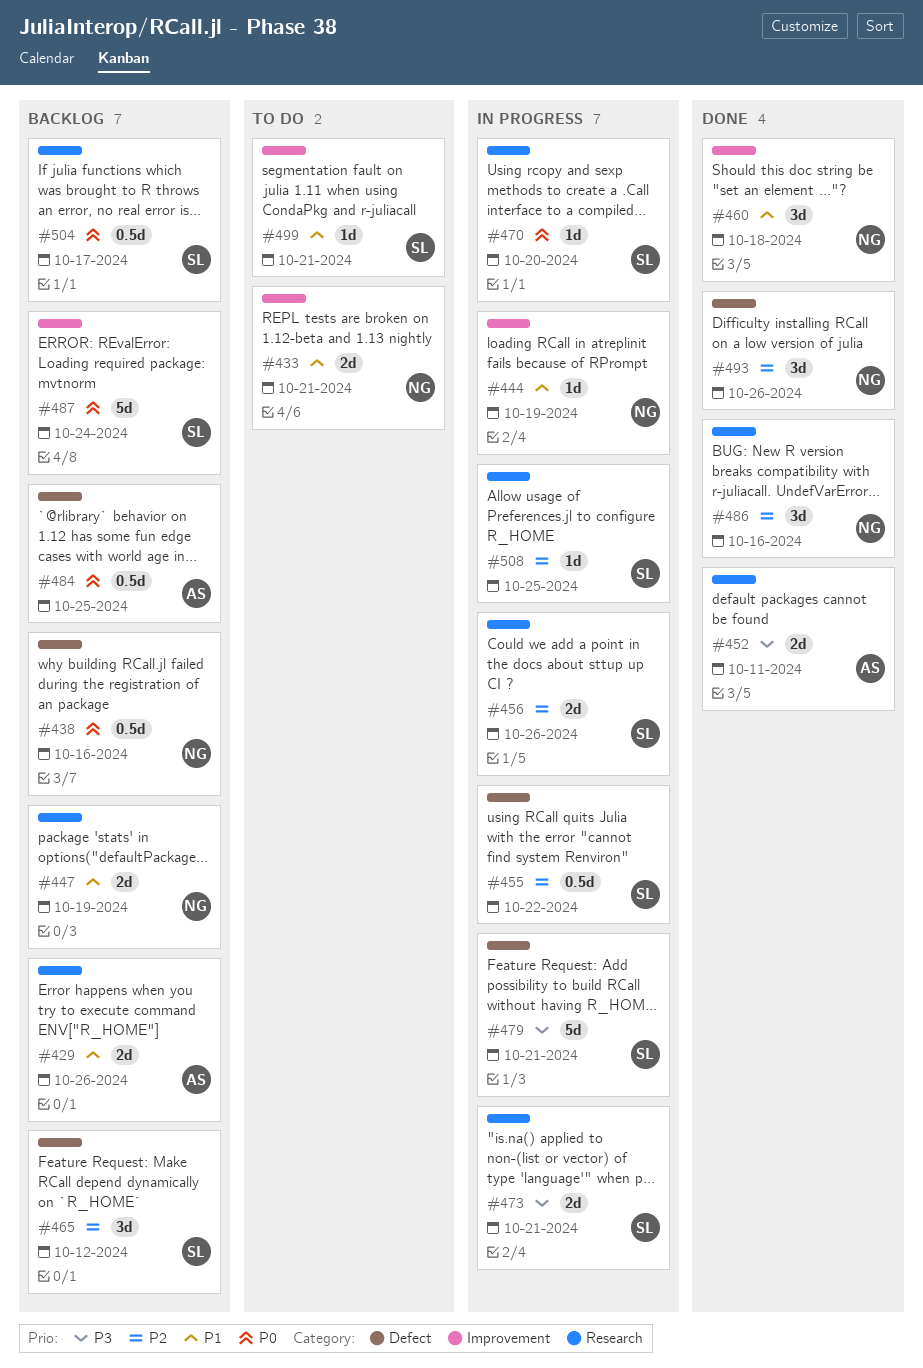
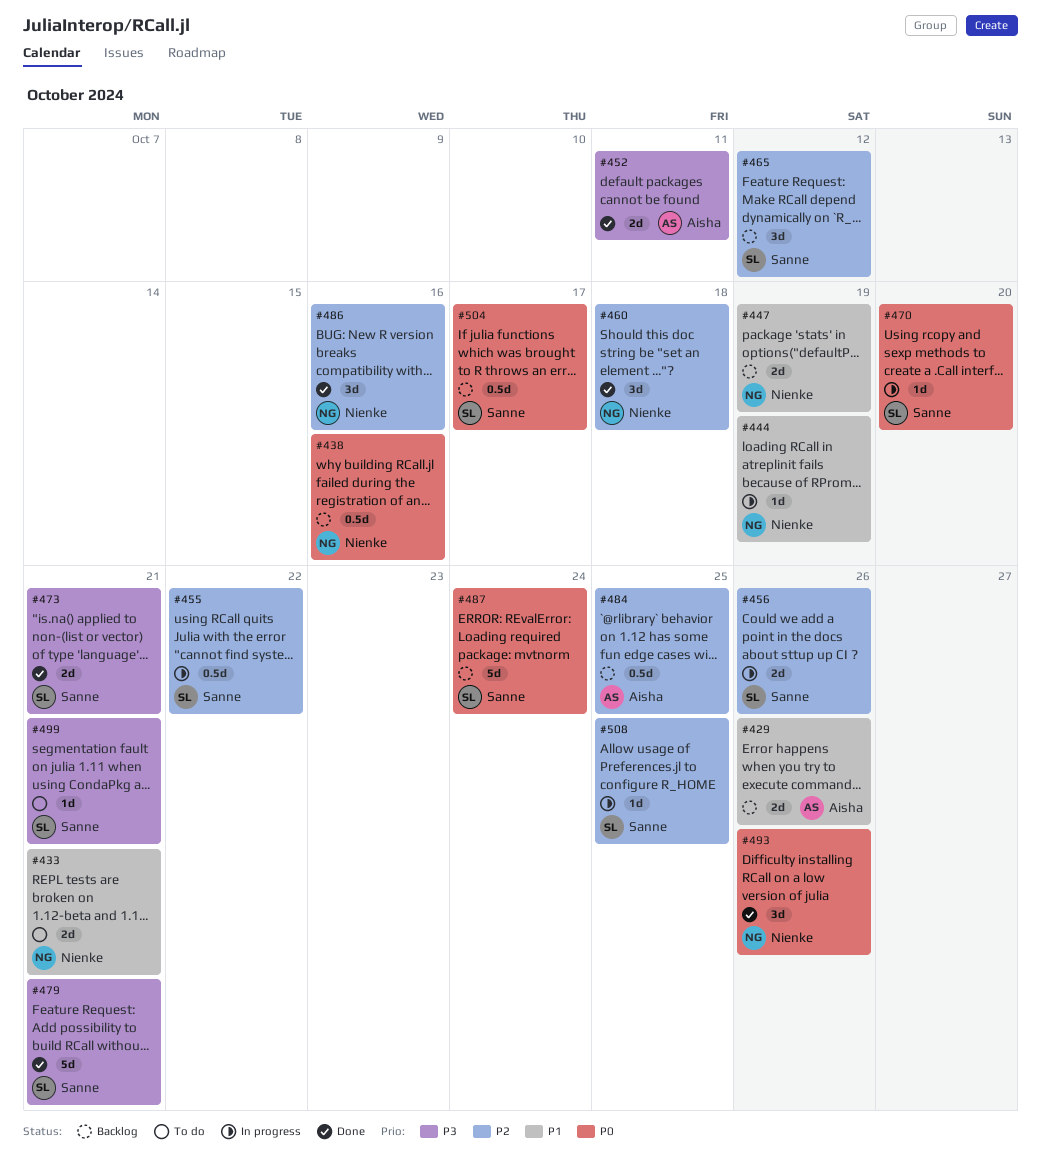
#460, priority: P1 -> P2
#473, status: In progress -> Done
#479, status: In progress -> Done
#484, priority: P0 -> P2
#493, priority: P2 -> P0
#499, priority: P1 -> P3

